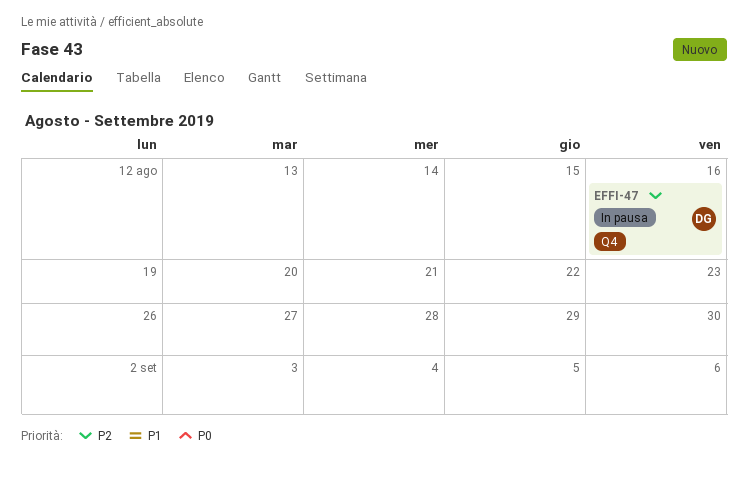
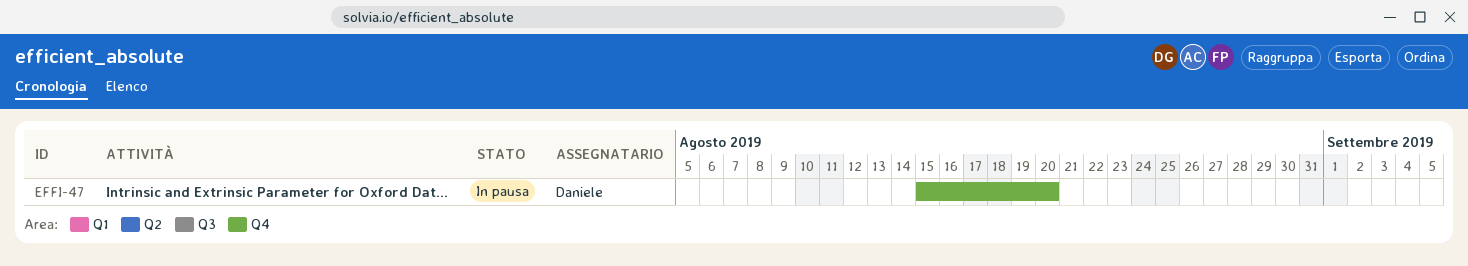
EFFI-47, due: Aug 16 -> Aug 20

